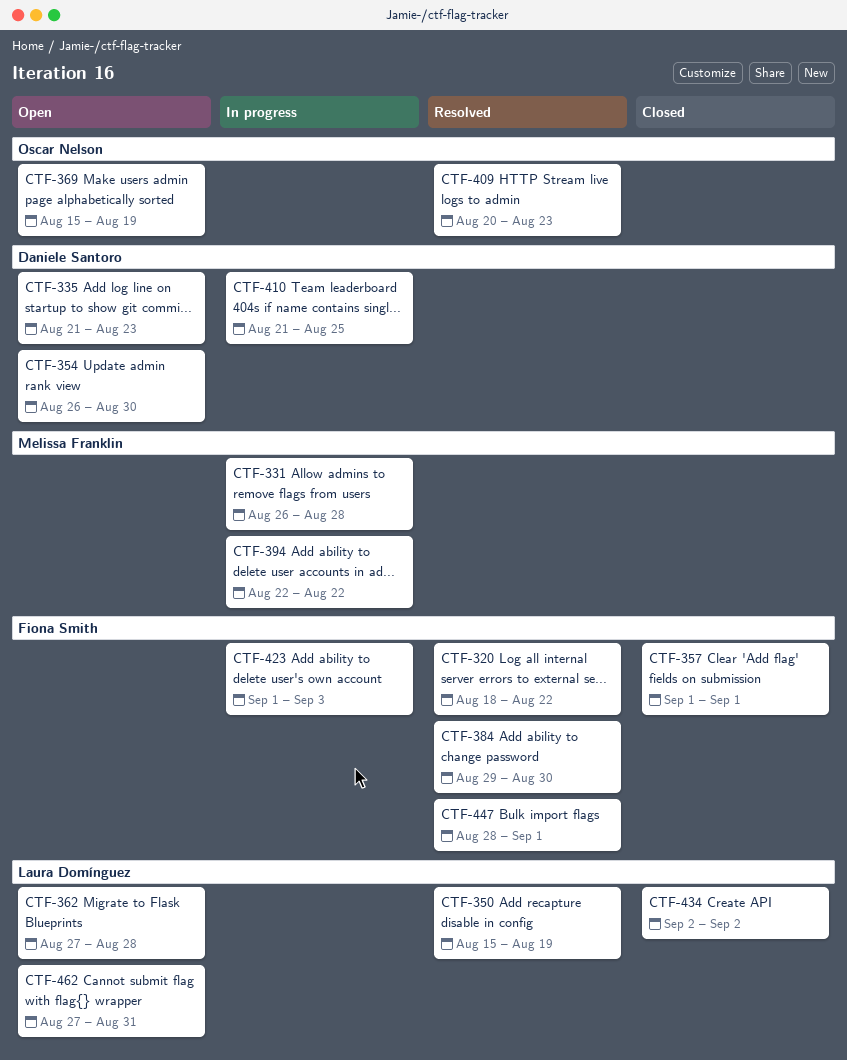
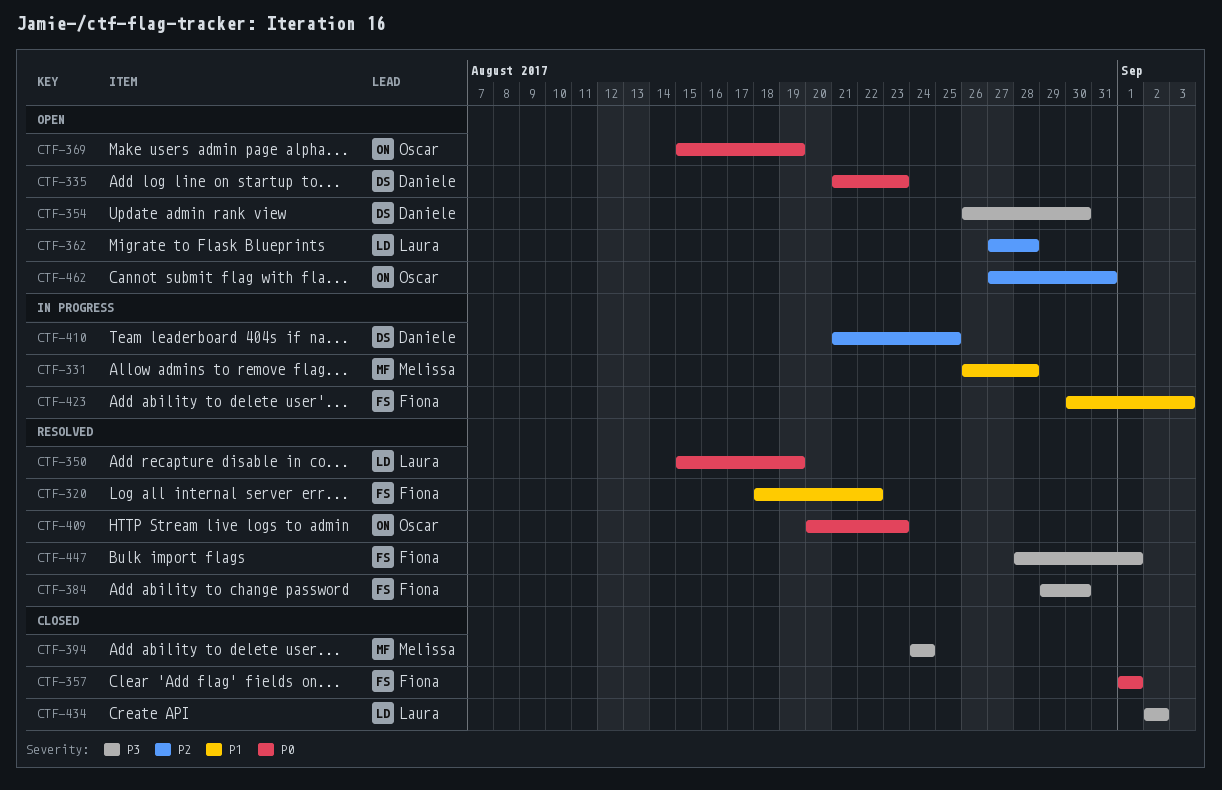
CTF-394, status: In progress -> Closed
CTF-394, start: Aug 22 -> Aug 24
CTF-394, due: Aug 22 -> Aug 24
CTF-423, start: Sep 1 -> Aug 30
CTF-462, owner: Laura Domínguez -> Oscar Nelson

